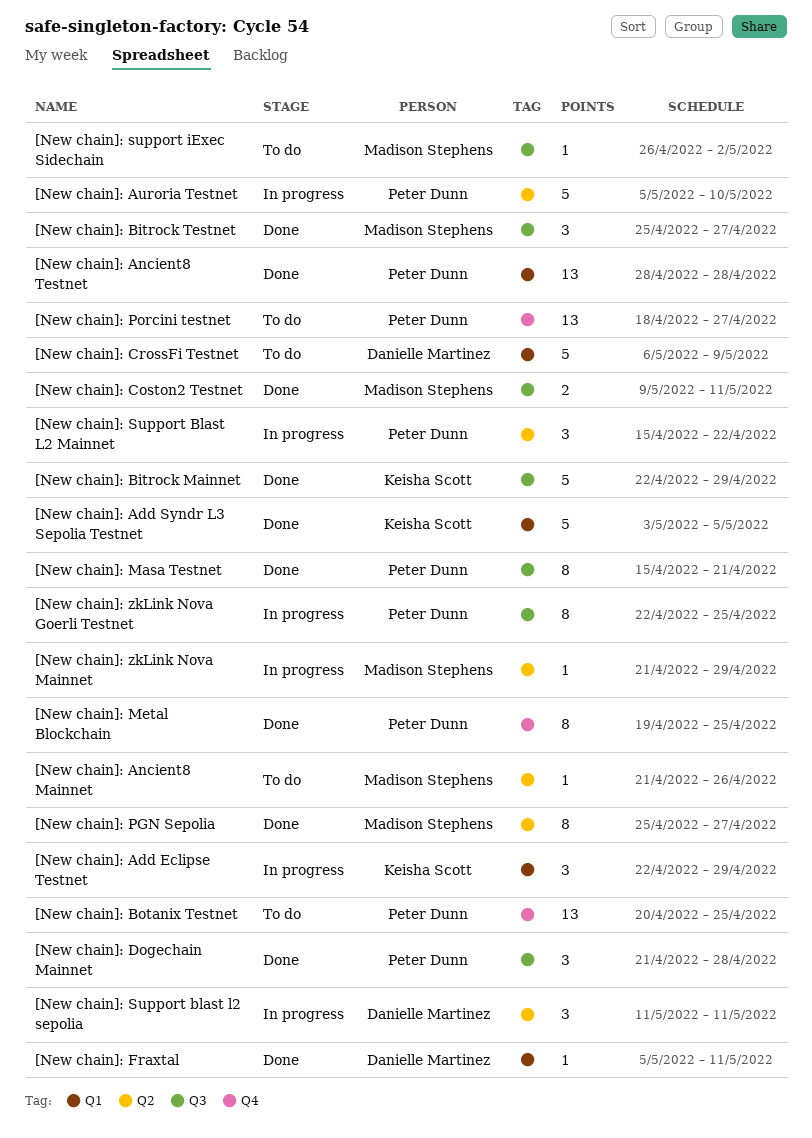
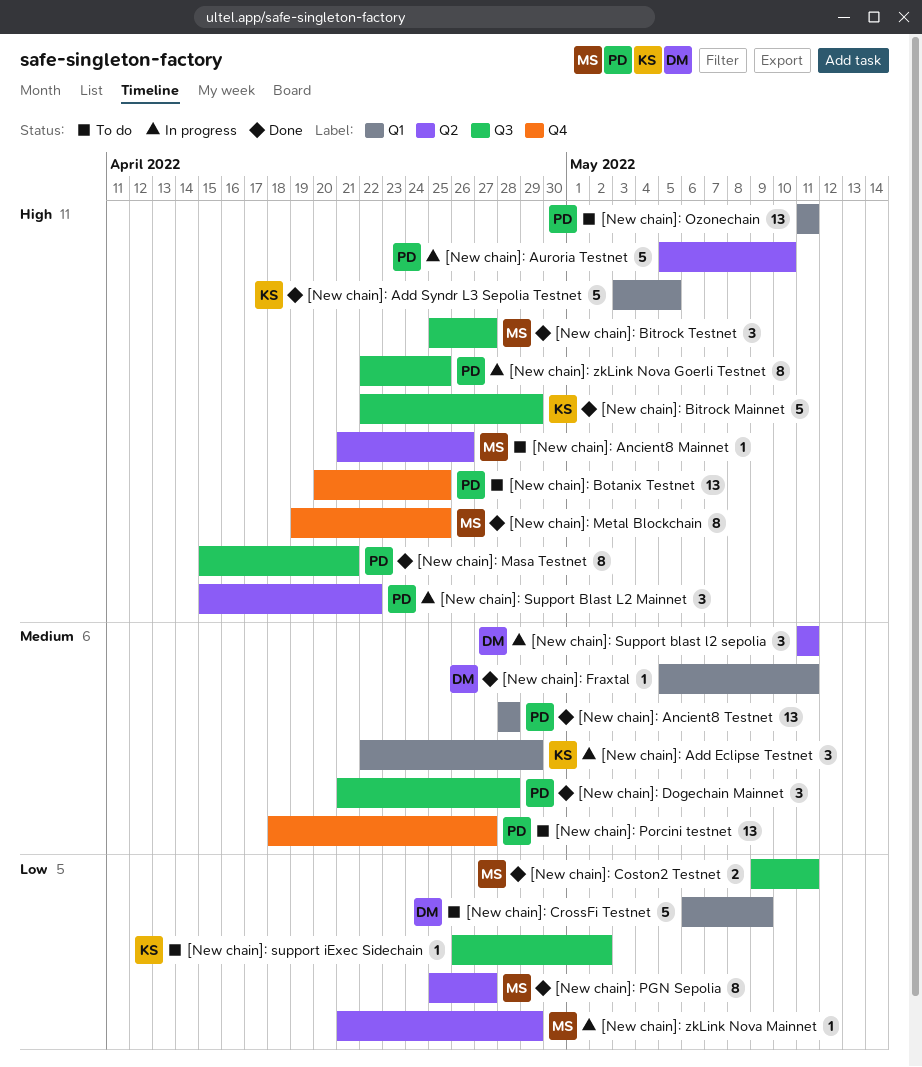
[New chain]: Metal Blockchain, owner: Peter Dunn -> Madison Stephens
[New chain]: Ozonechain: none -> present
[New chain]: support iExec Sidechain, owner: Madison Stephens -> Keisha Scott

